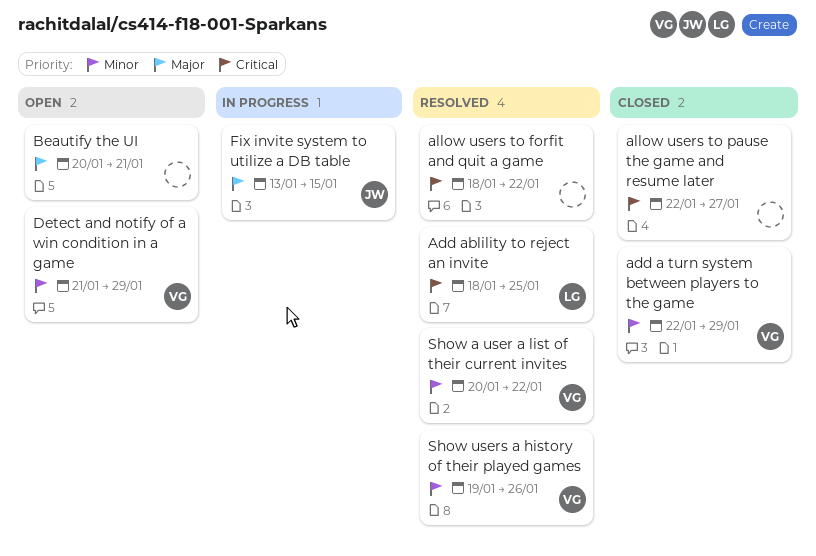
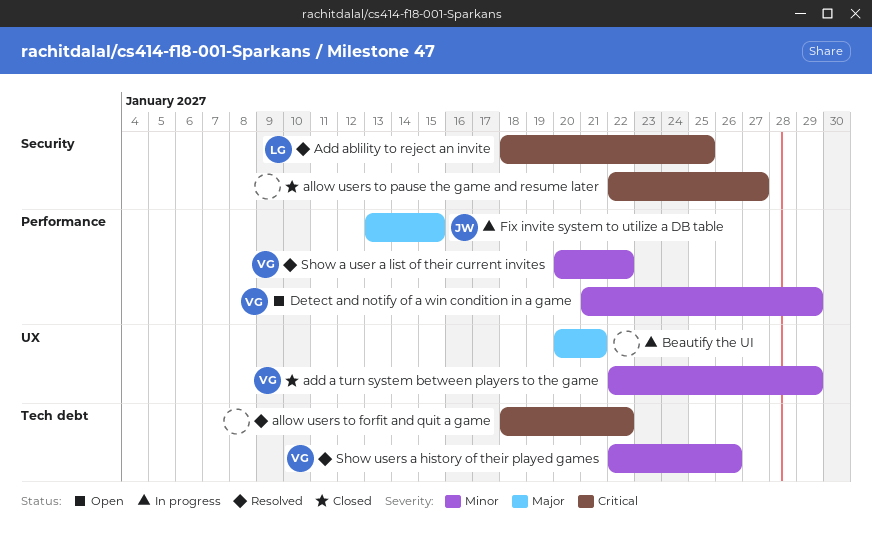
Beautify the UI, status: Open -> In progress
Show users a history of their played games, start: Jan 19 -> Jan 22

